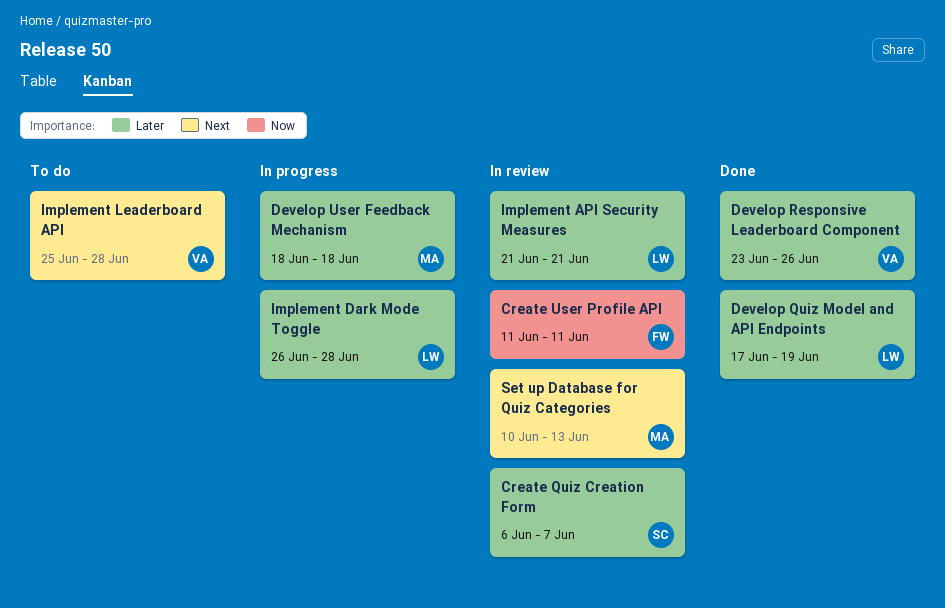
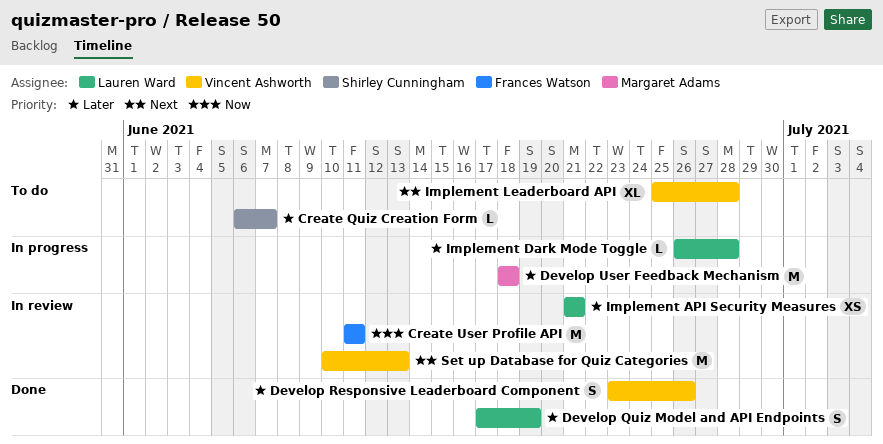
Create Quiz Creation Form, status: In review -> To do
Set up Database for Quiz Categories, owner: Margaret Adams -> Vincent Ashworth

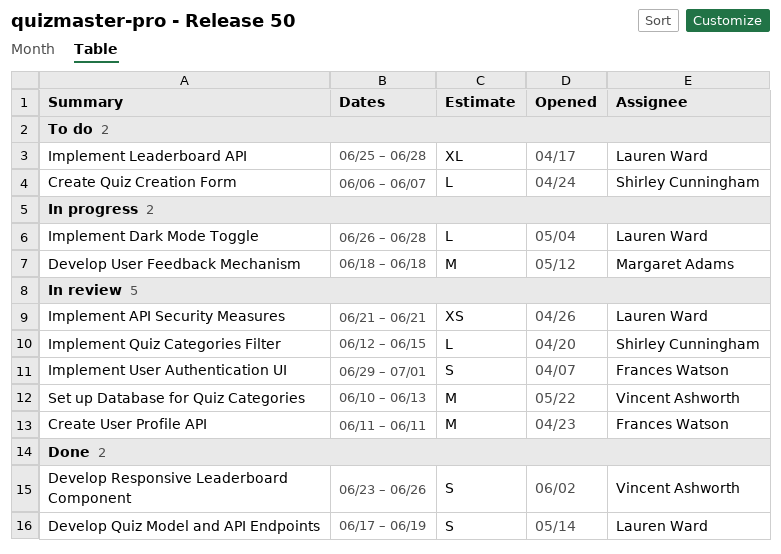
Implement Leaderboard API, owner: Vincent Ashworth -> Lauren Ward
Implement Quiz Categories Filter: none -> present
Implement User Authentication UI: none -> present

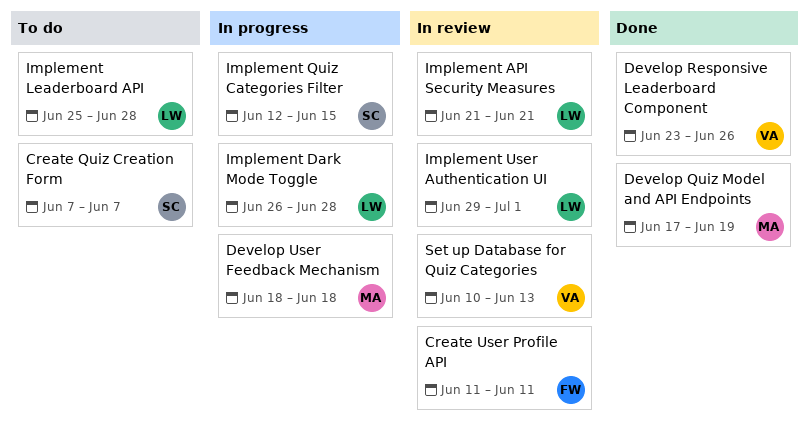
Create Quiz Creation Form, start: Jun 6 -> Jun 7
Develop Quiz Model and API Endpoints, owner: Lauren Ward -> Margaret Adams
Implement Quiz Categories Filter, status: In review -> In progress
Implement User Authentication UI, owner: Frances Watson -> Lauren Ward

